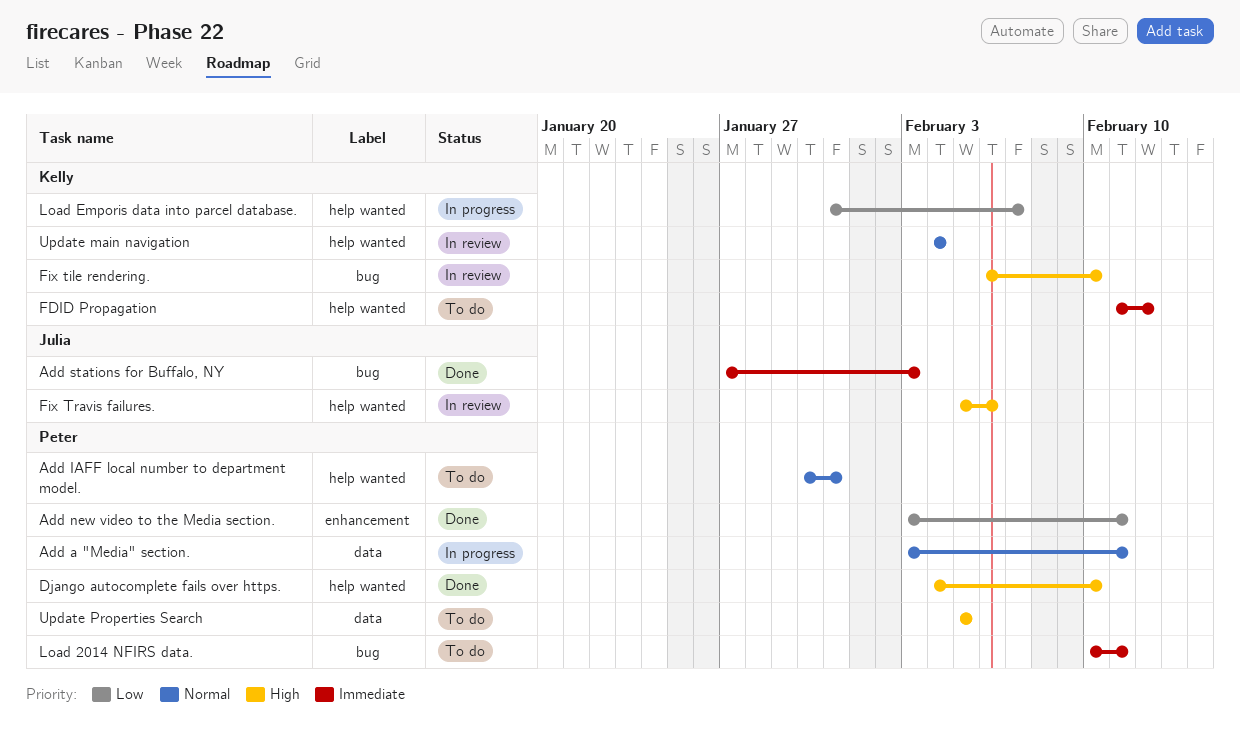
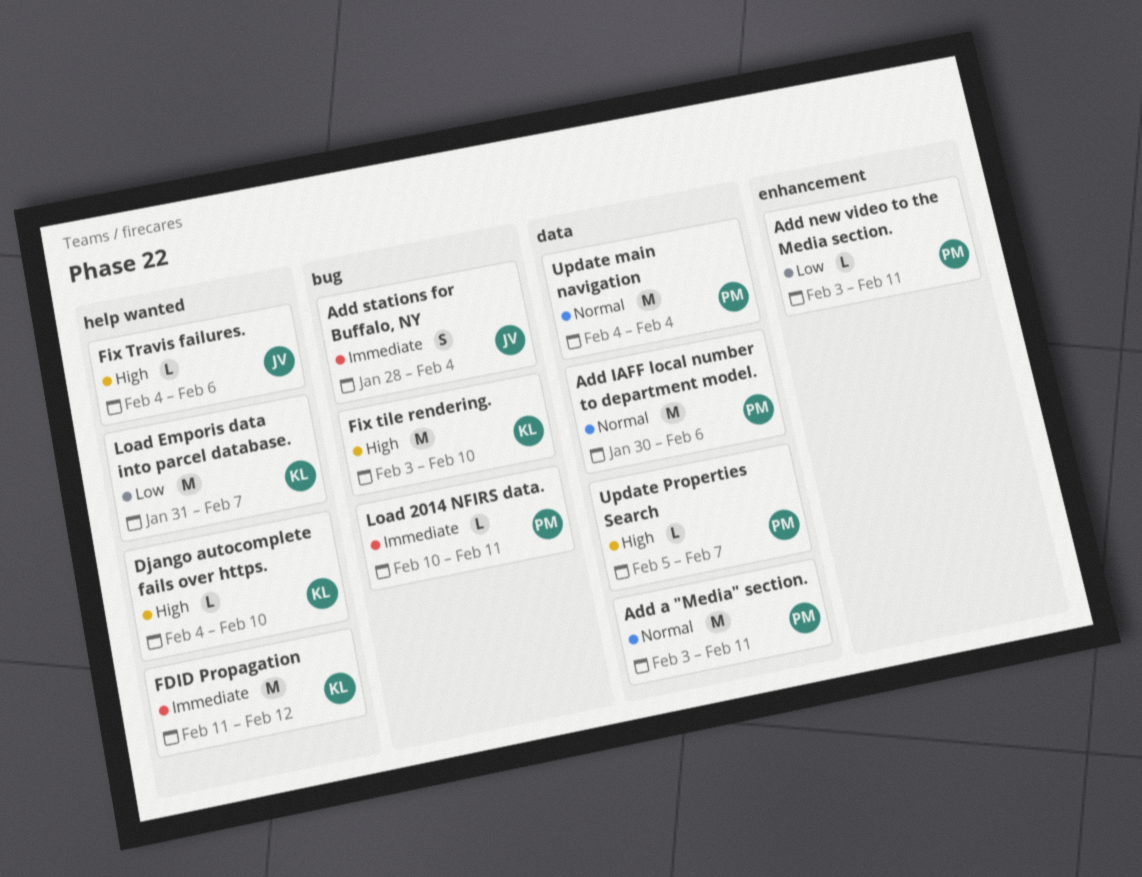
Add IAFF local number to department model., label: help wanted -> data
Add IAFF local number to department model., due: Jan 31 -> Feb 6
Add stations for Buffalo, NY, start: Jan 27 -> Jan 28
Add stations for Buffalo, NY, due: Feb 3 -> Feb 4
Django autocomplete fails over https., owner: Peter -> Kelly
Fix tile rendering., start: Feb 6 -> Feb 3
Fix Travis failures., start: Feb 5 -> Feb 4
Update main navigation, owner: Kelly -> Peter
Update main navigation, label: help wanted -> data
Update Properties Search, due: Feb 5 -> Feb 7

